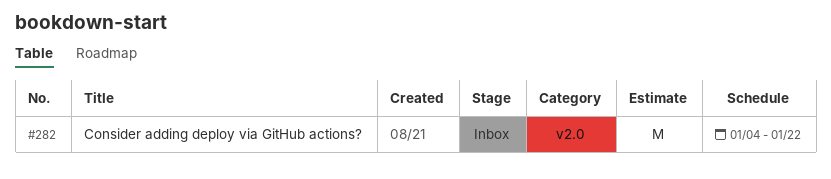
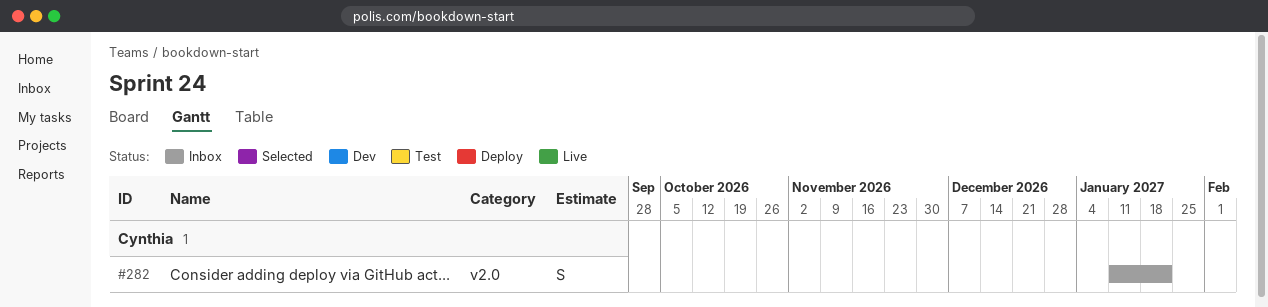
#282, estimate: M -> S
#282, start: Jan 4 -> Jan 11

